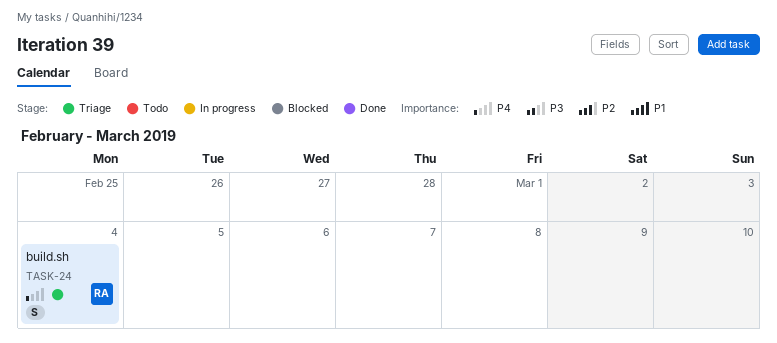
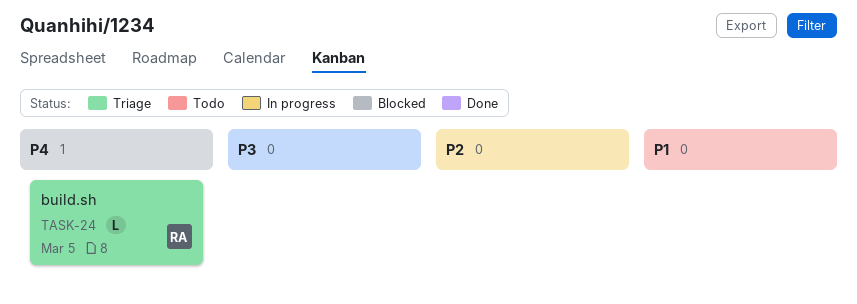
TASK-24, estimate: S -> L
TASK-24, due: Mar 4 -> Mar 5

